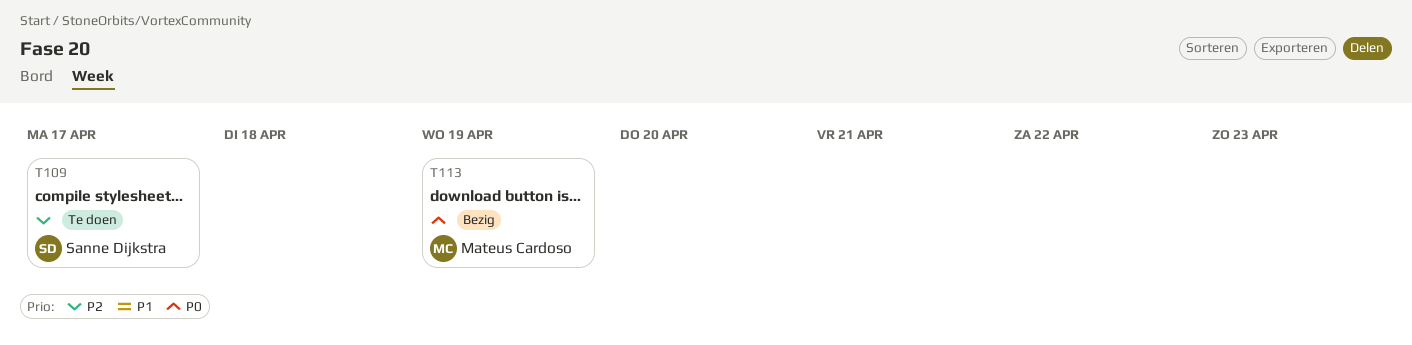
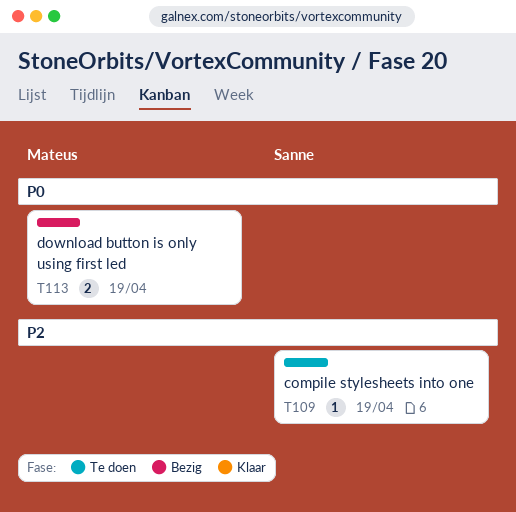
T109, due: Apr 17 -> Apr 19

